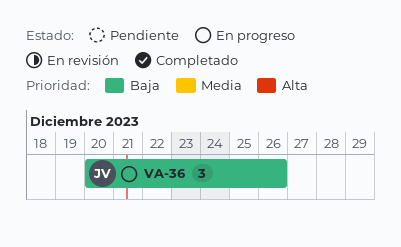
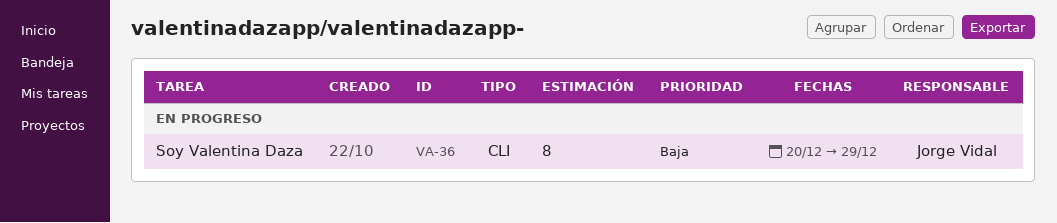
VA-36, estimate: 3 -> 8
VA-36, due: Dec 26 -> Dec 29

